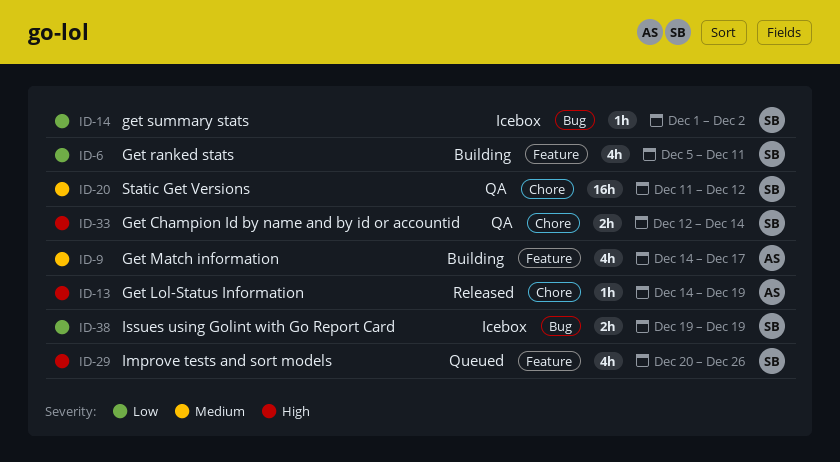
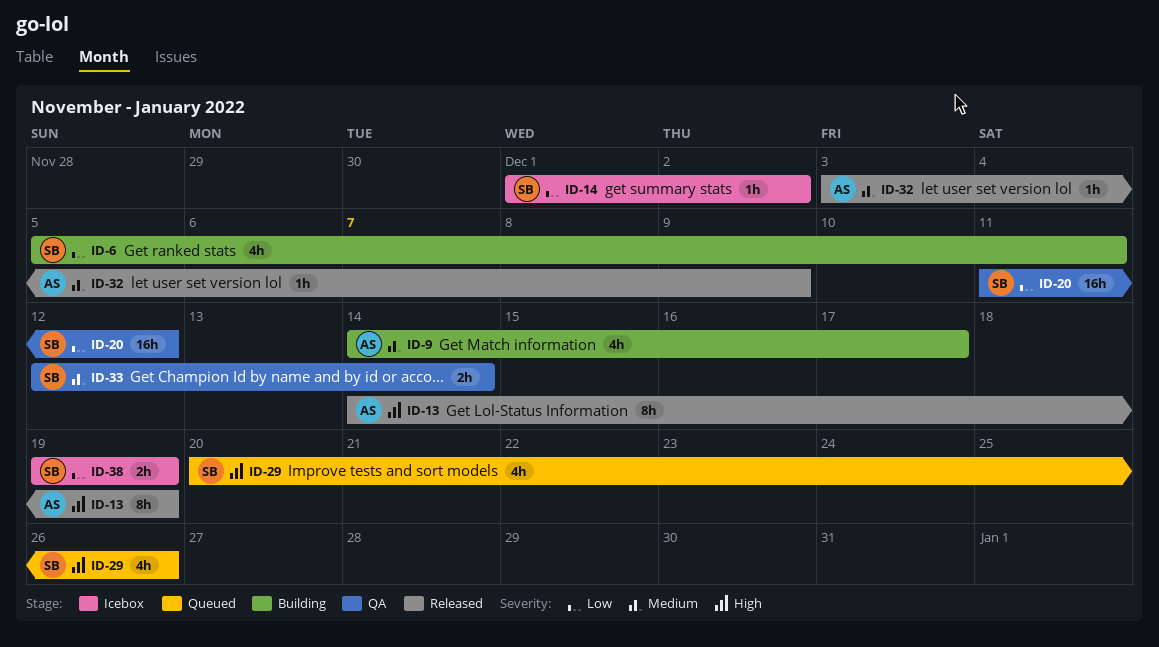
ID-13, estimate: 1h -> 8h
ID-20, priority: Medium -> Low
ID-32: none -> present
ID-33, priority: High -> Medium

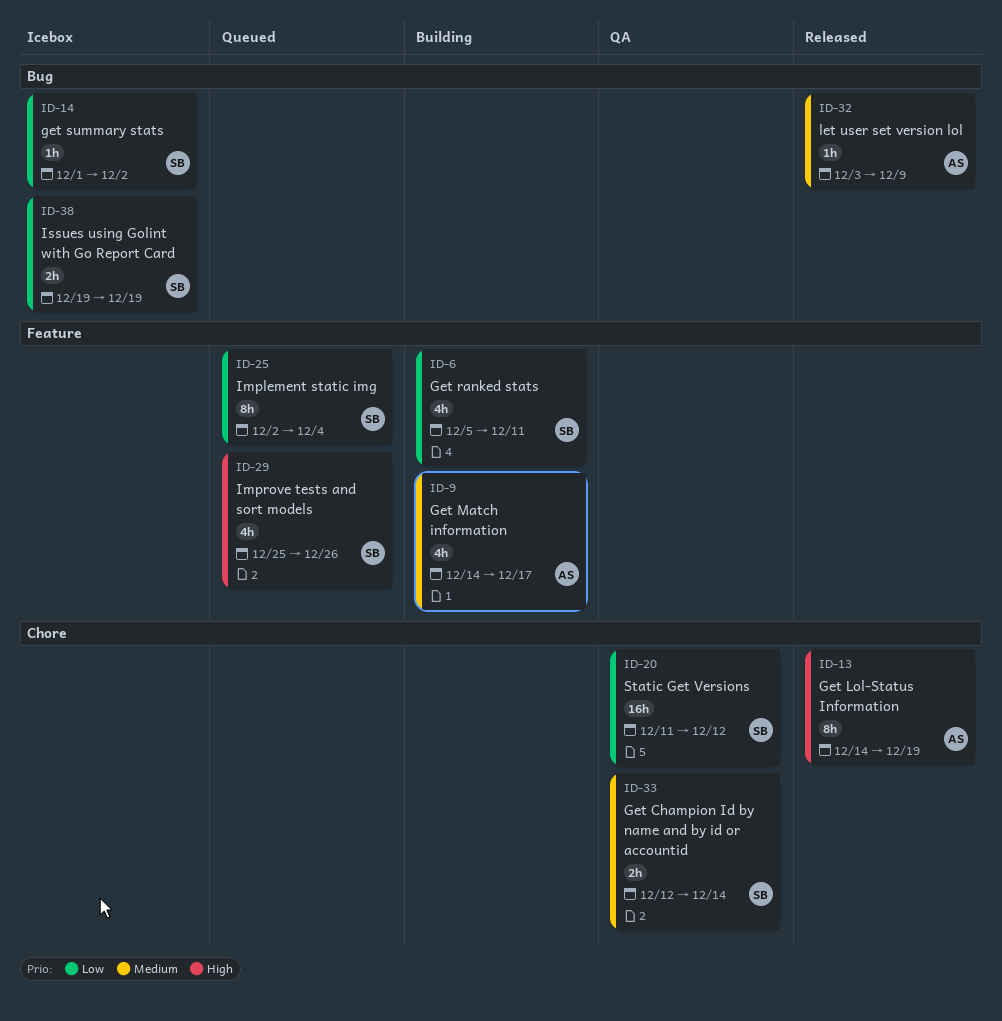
ID-25: none -> present
ID-29, start: Dec 20 -> Dec 25

